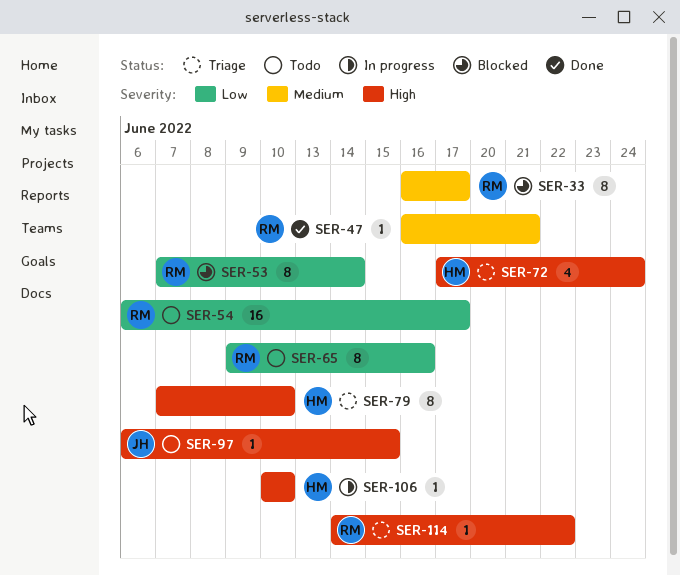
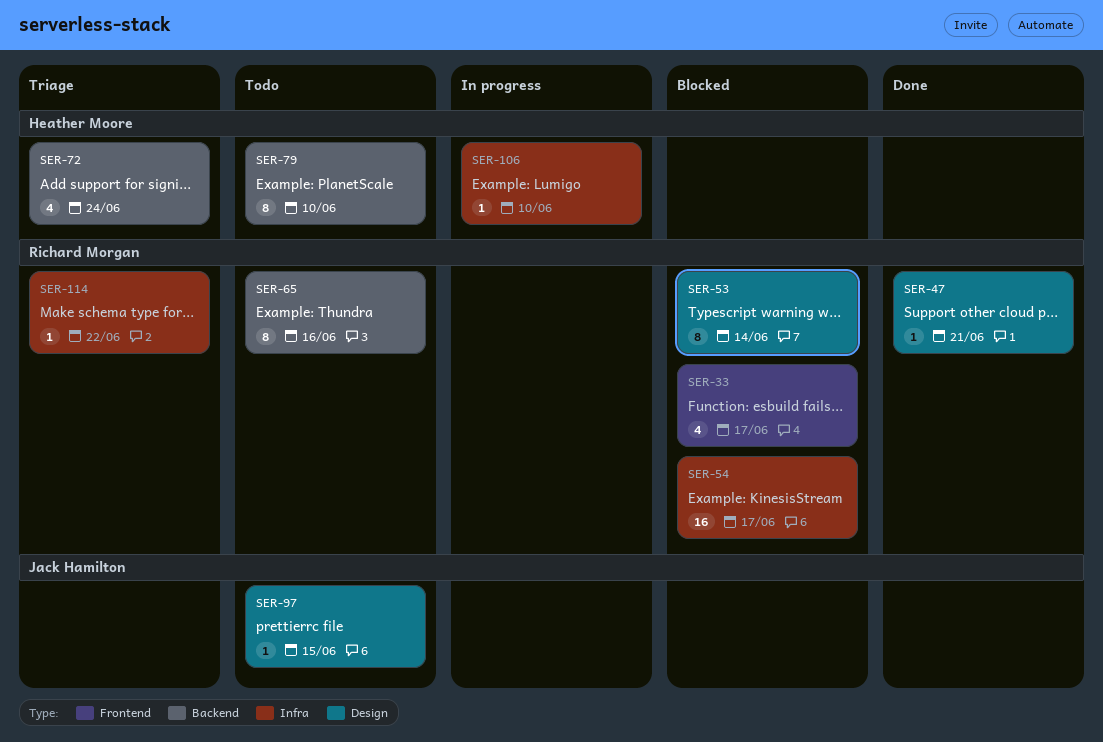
SER-33, estimate: 8 -> 4
SER-54, status: Todo -> Blocked
SER-79, status: Triage -> Todo

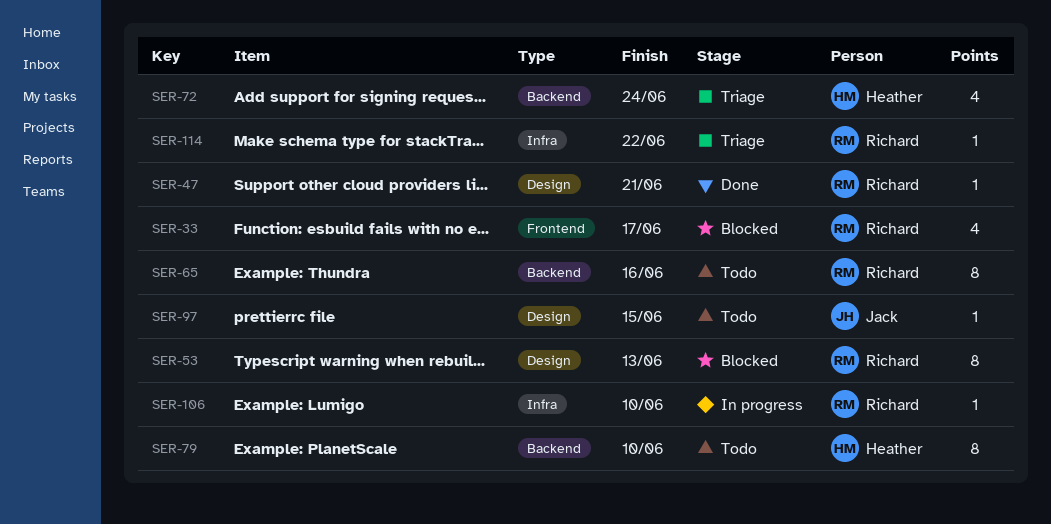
SER-53, due: Jun 14 -> Jun 13
SER-54: present -> none
SER-106, owner: Heather Moore -> Richard Morgan

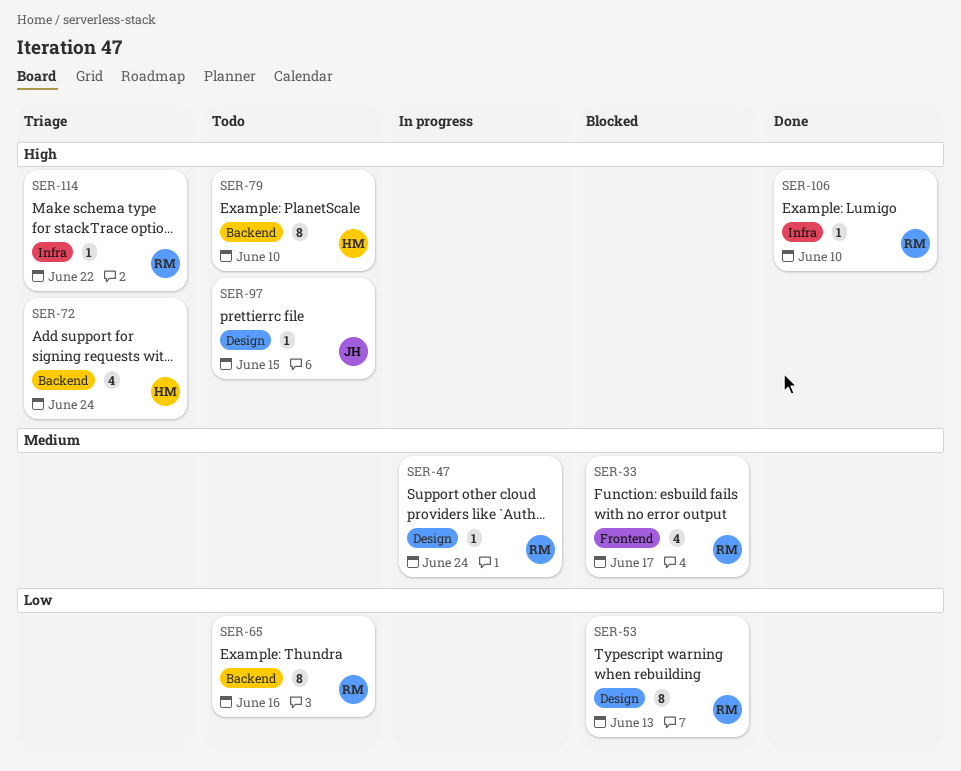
SER-47, status: Done -> In progress
SER-47, due: Jun 21 -> Jun 24
SER-106, status: In progress -> Done

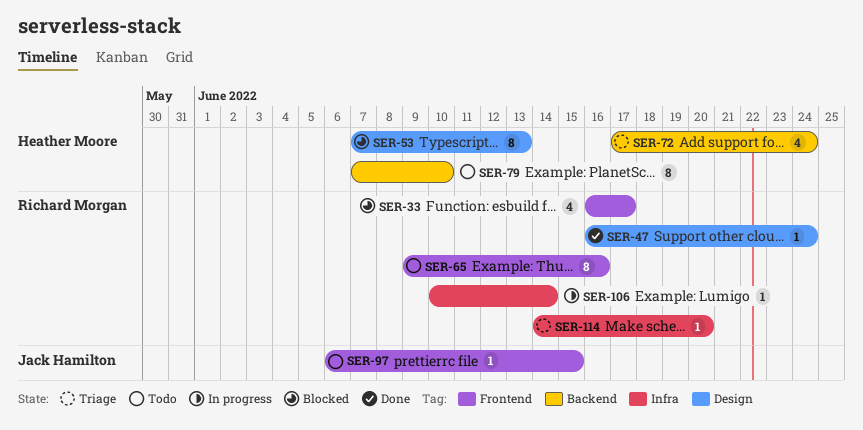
SER-47, status: In progress -> Done
SER-53, owner: Richard Morgan -> Heather Moore
SER-65, label: Backend -> Frontend
SER-97, label: Design -> Frontend
SER-106, status: Done -> In progress
SER-106, due: Jun 10 -> Jun 14
SER-114, due: Jun 22 -> Jun 20

